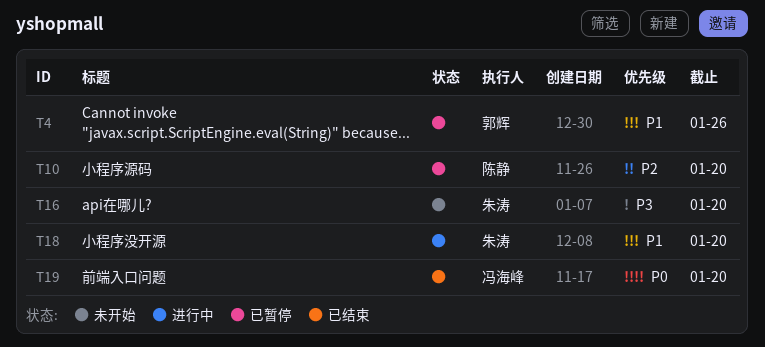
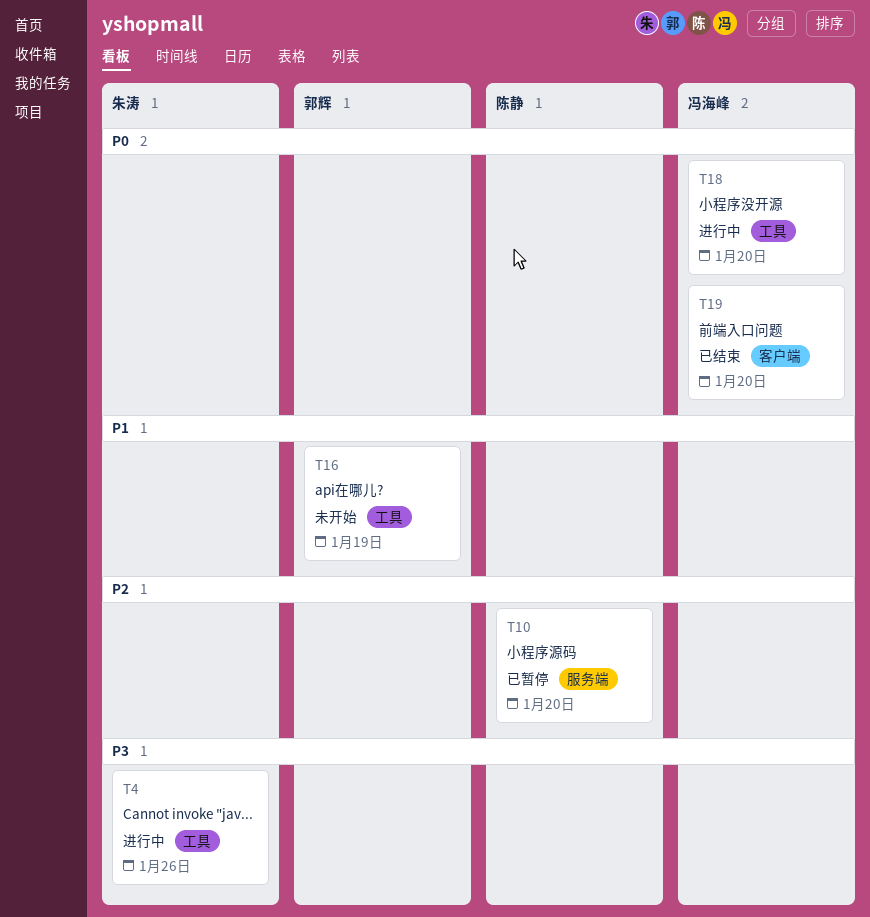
T4, status: 已暂停 -> 进行中
T4, owner: 郭辉 -> 朱涛
T4, priority: P1 -> P3
T16, owner: 朱涛 -> 郭辉
T16, priority: P3 -> P1
T16, due: Jan 20 -> Jan 19
T18, owner: 朱涛 -> 冯海峰
T18, priority: P1 -> P0

